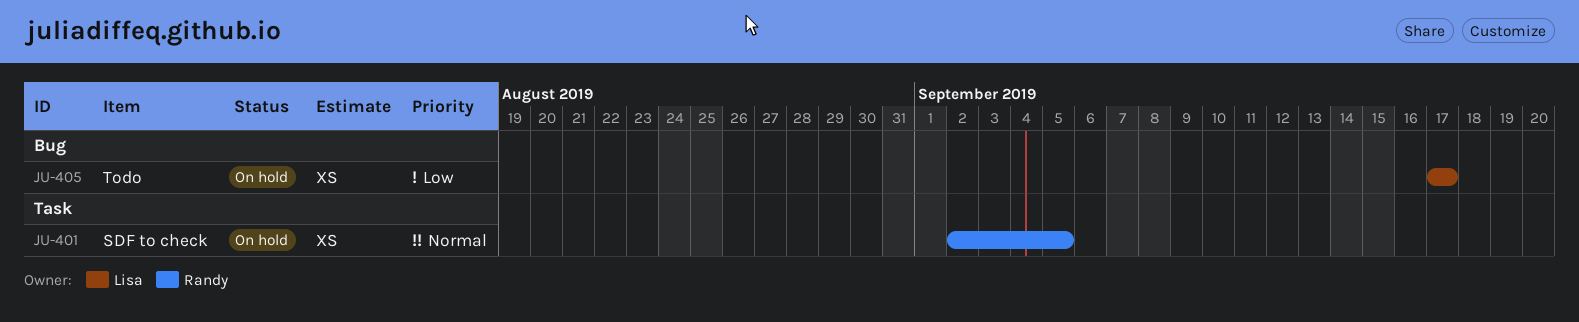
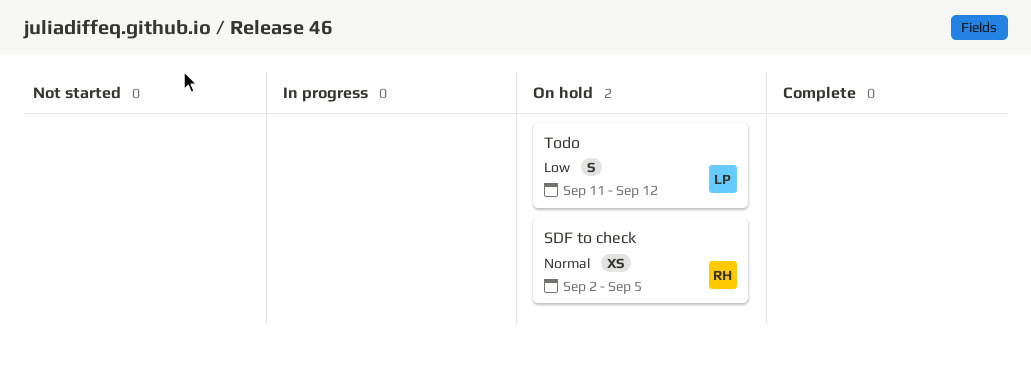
Todo, estimate: XS -> S
Todo, start: Sep 17 -> Sep 11
Todo, due: Sep 17 -> Sep 12

